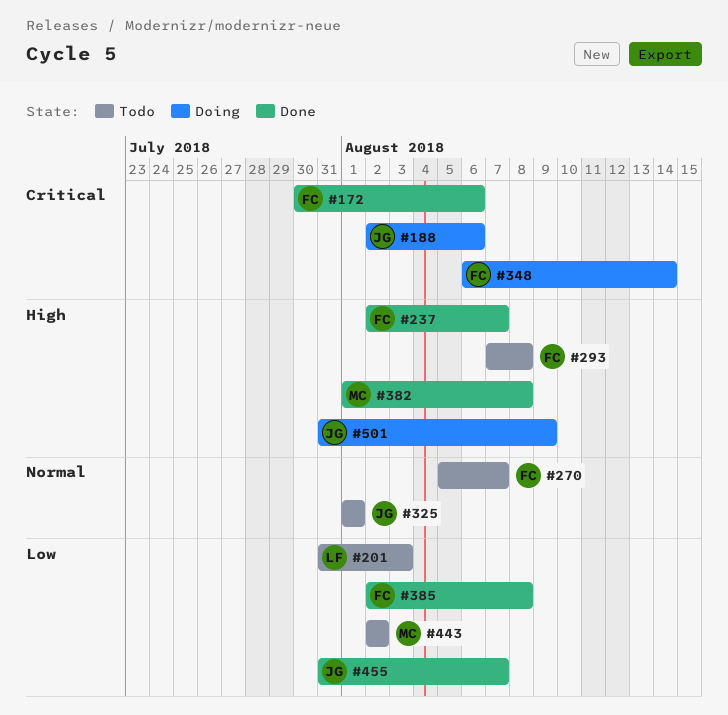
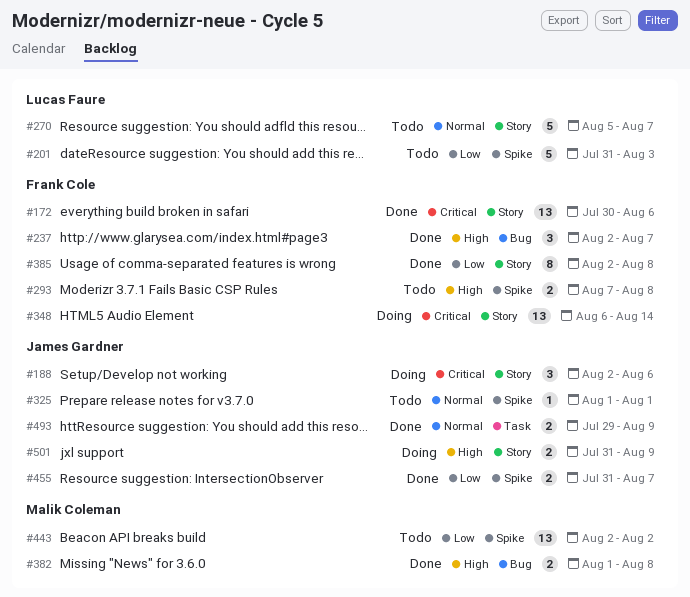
#270, owner: Frank Cole -> Lucas Faure
#493: none -> present

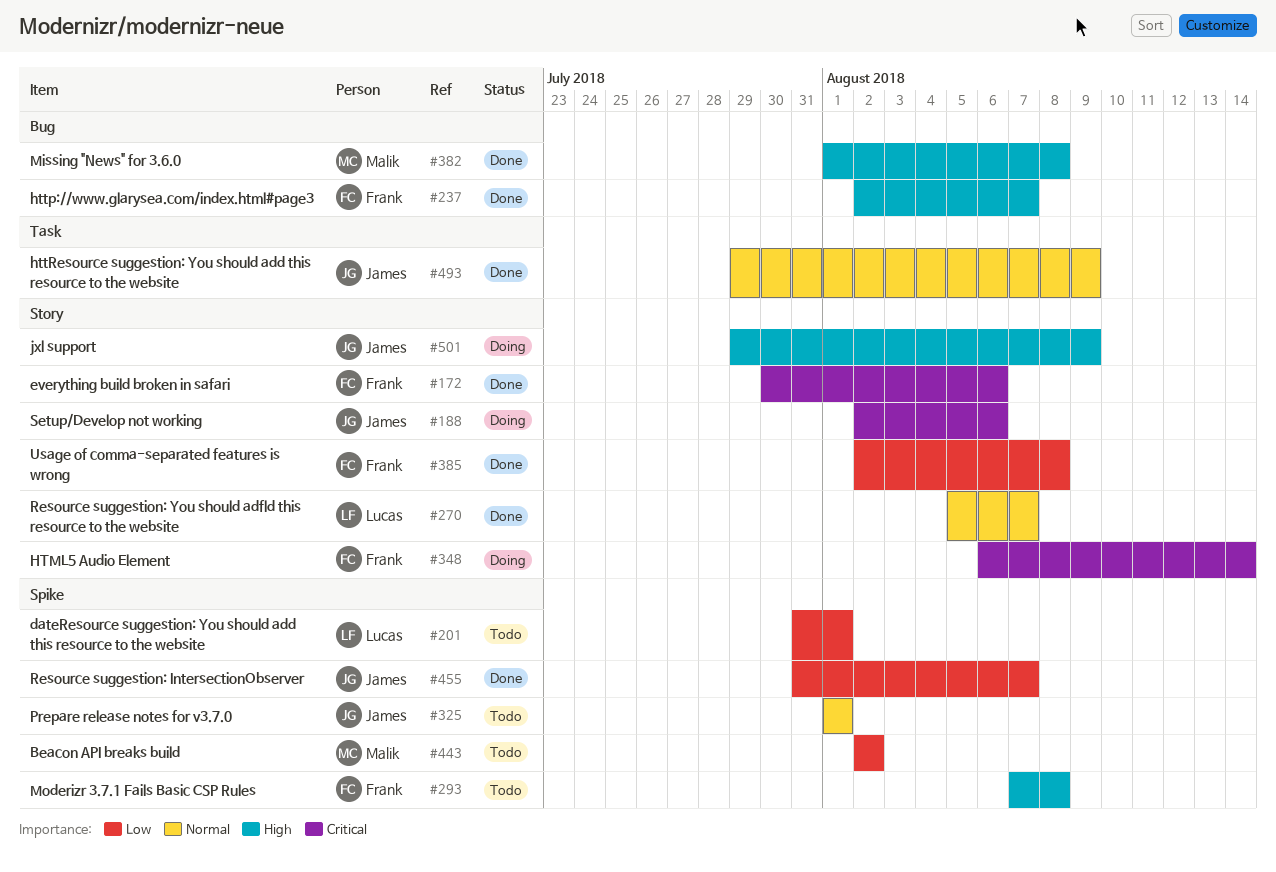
#201, due: Aug 3 -> Aug 1
#270, status: Todo -> Done
#501, start: Jul 31 -> Jul 29

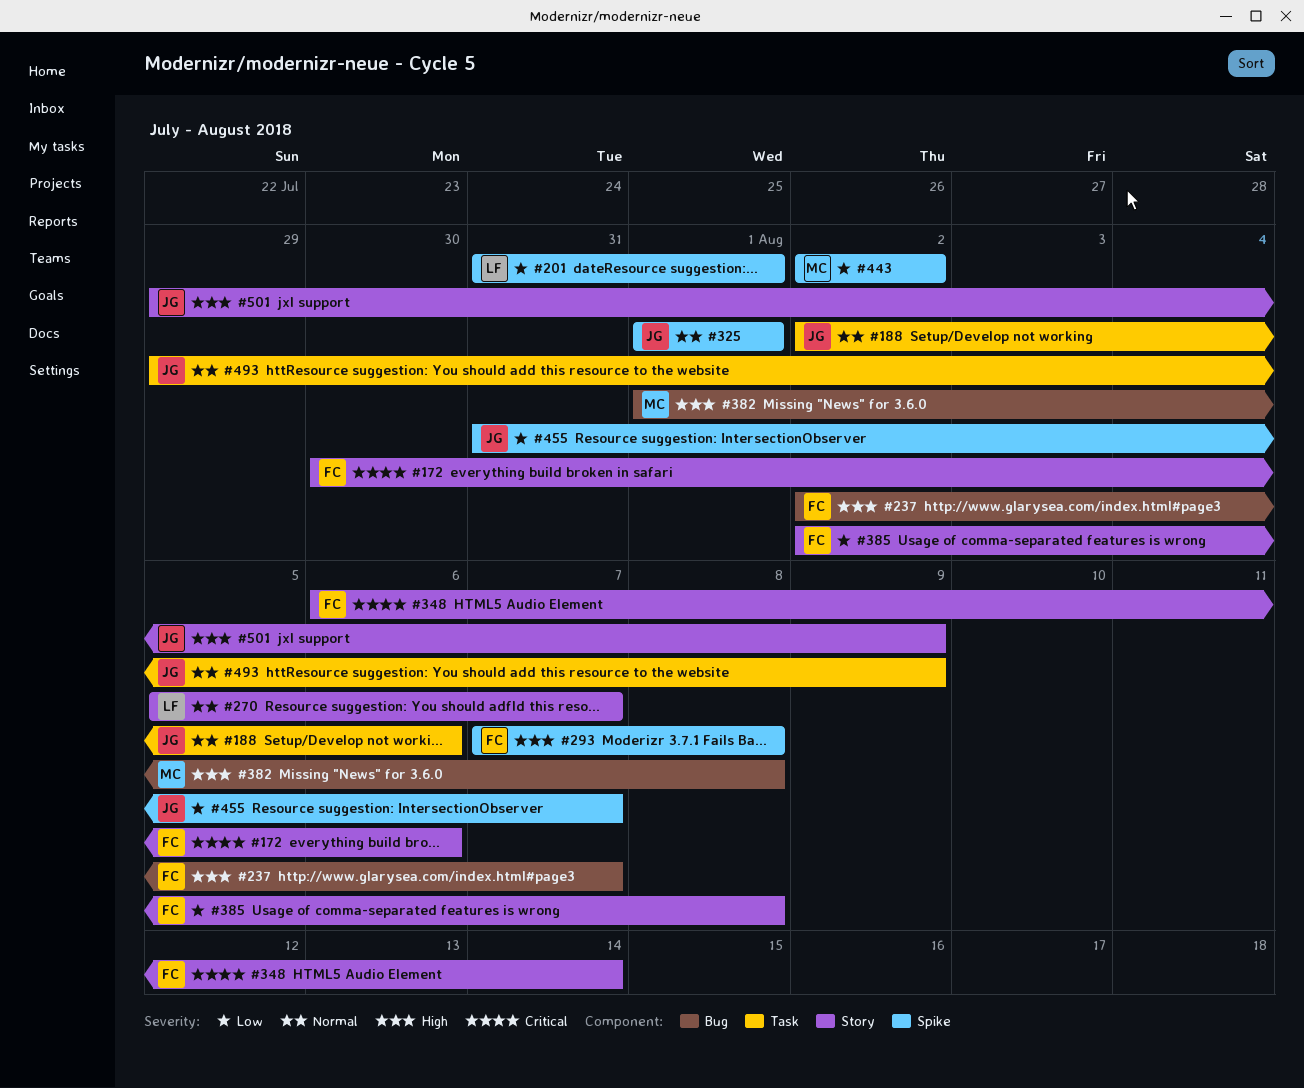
#188, priority: Critical -> Normal
#188, label: Story -> Task

